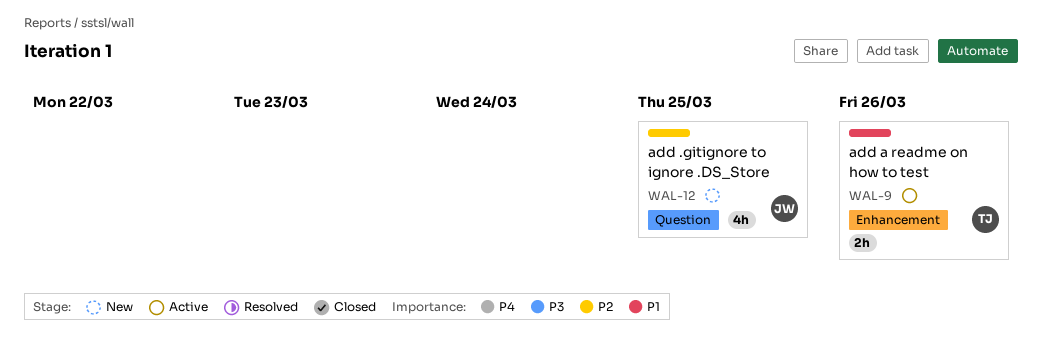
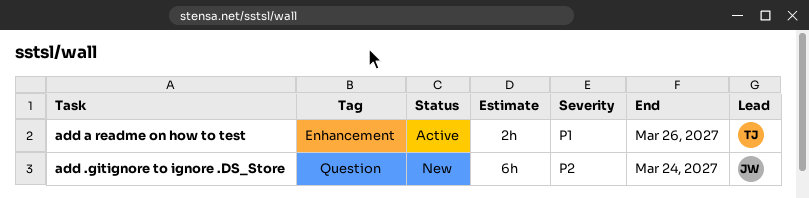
add .gitignore to ignore .DS_Store, estimate: 4h -> 6h
add .gitignore to ignore .DS_Store, due: Mar 25 -> Mar 24

